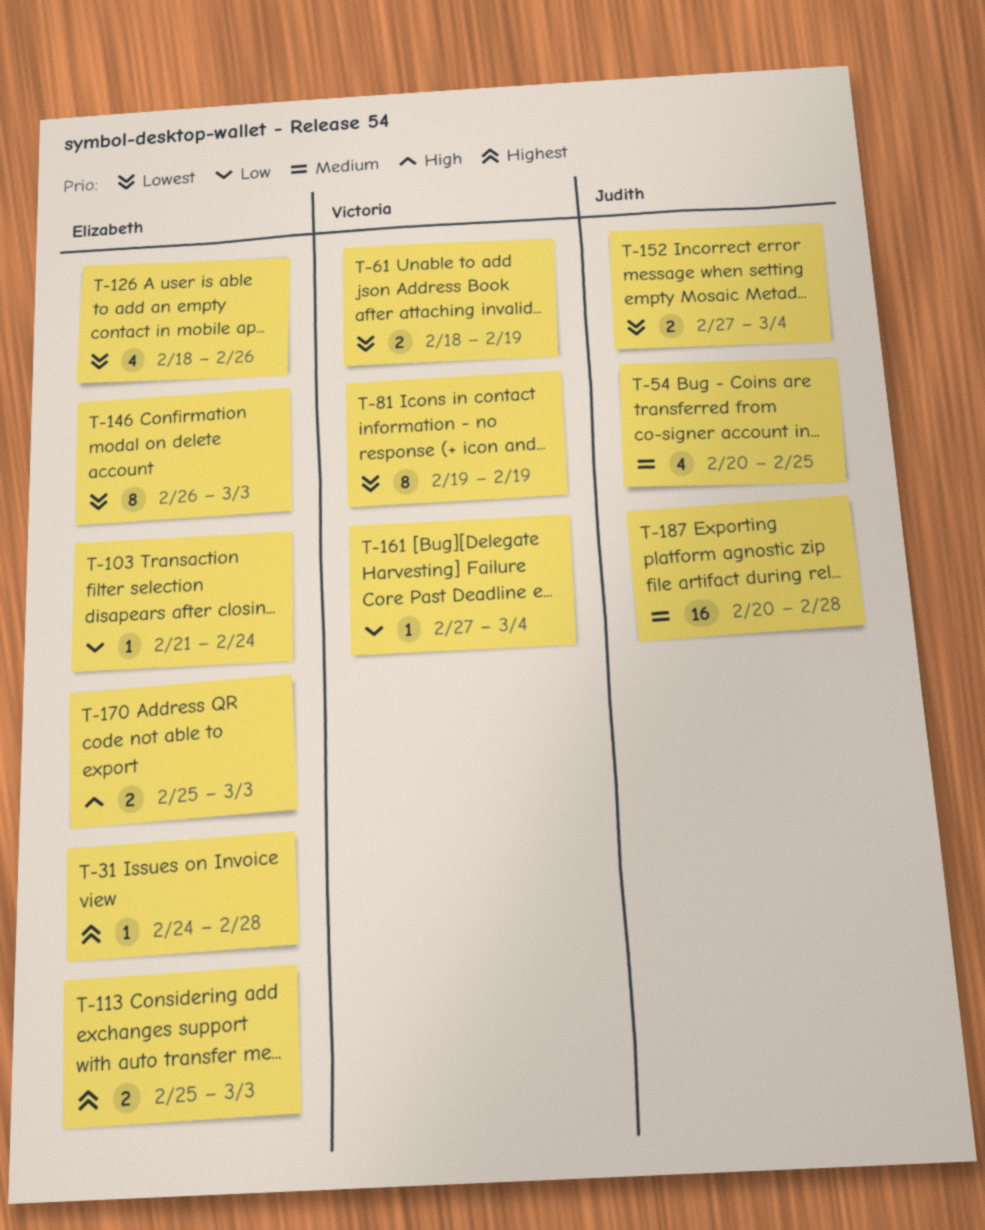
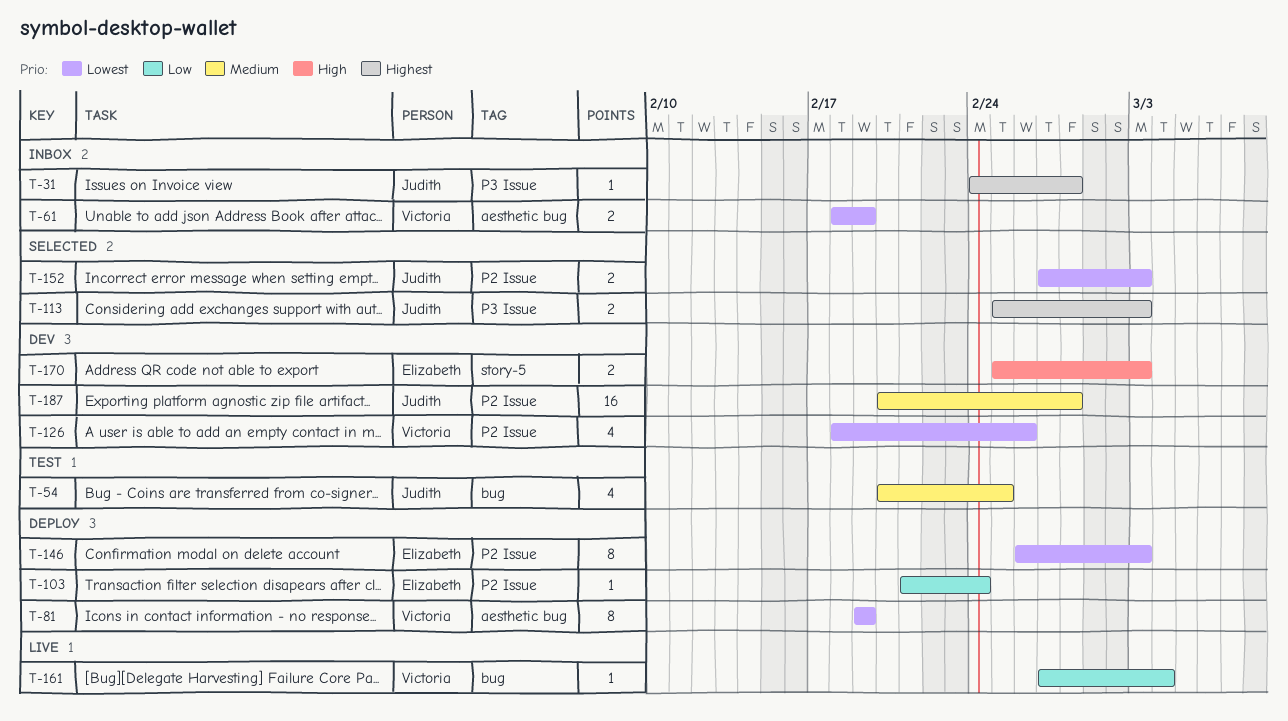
T-31, owner: Elizabeth -> Judith
T-113, owner: Elizabeth -> Judith
T-126, owner: Elizabeth -> Victoria
T-152, due: Mar 4 -> Mar 3

